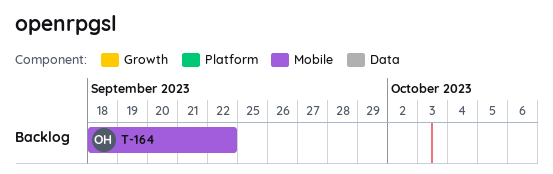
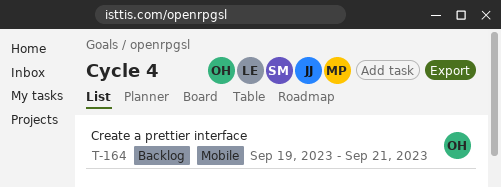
T-164, start: Sep 18 -> Sep 19
T-164, due: Sep 22 -> Sep 21

